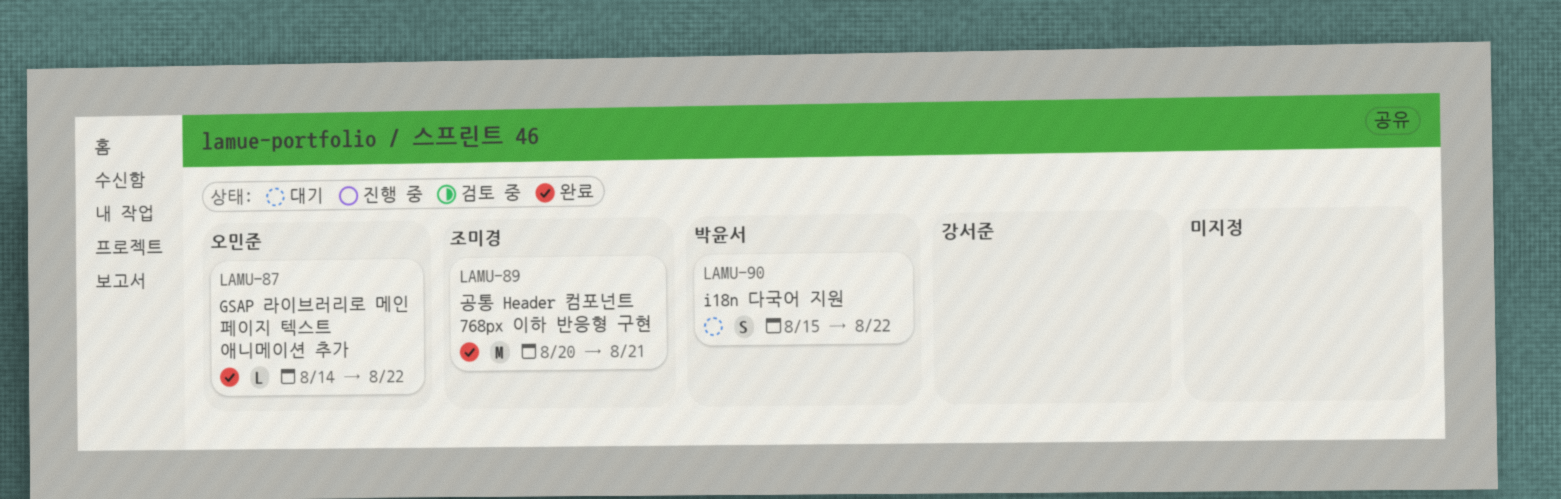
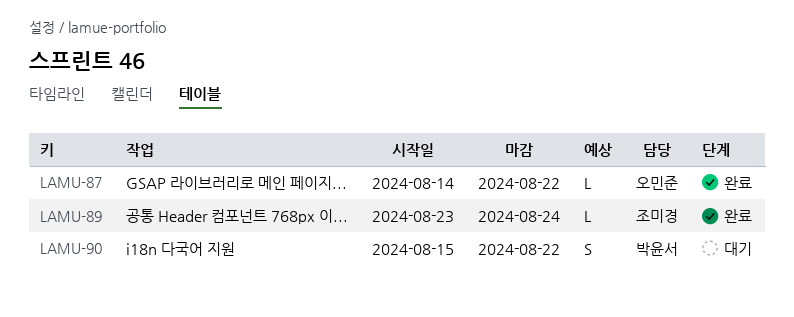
LAMU-89, estimate: M -> L
LAMU-89, start: Aug 20 -> Aug 23
LAMU-89, due: Aug 21 -> Aug 24

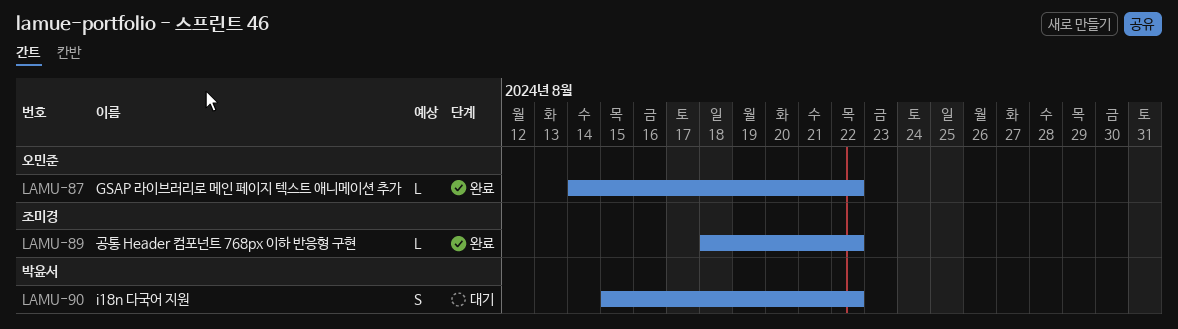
LAMU-89, start: Aug 23 -> Aug 18
LAMU-89, due: Aug 24 -> Aug 22

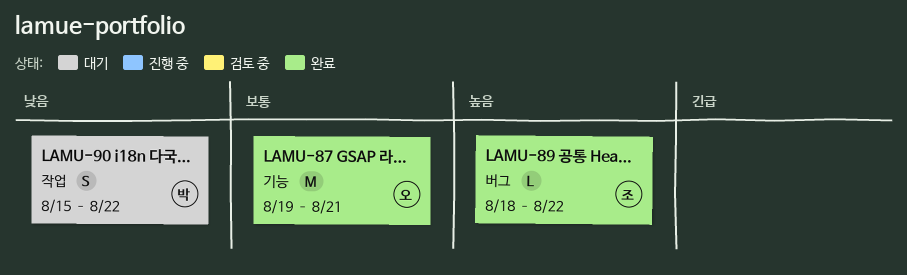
LAMU-87, estimate: L -> M
LAMU-87, start: Aug 14 -> Aug 19
LAMU-87, due: Aug 22 -> Aug 21

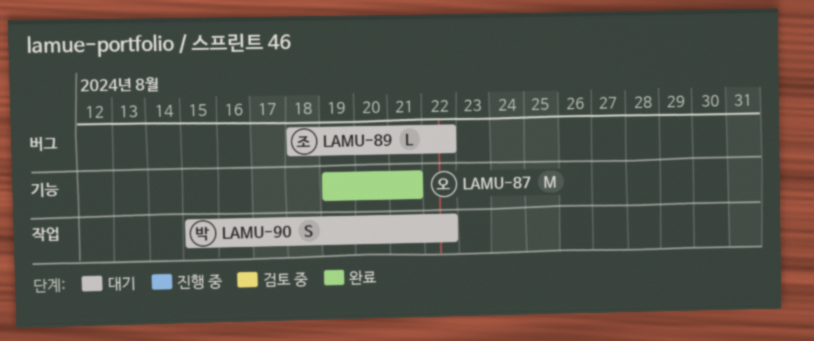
LAMU-89, status: 완료 -> 대기

